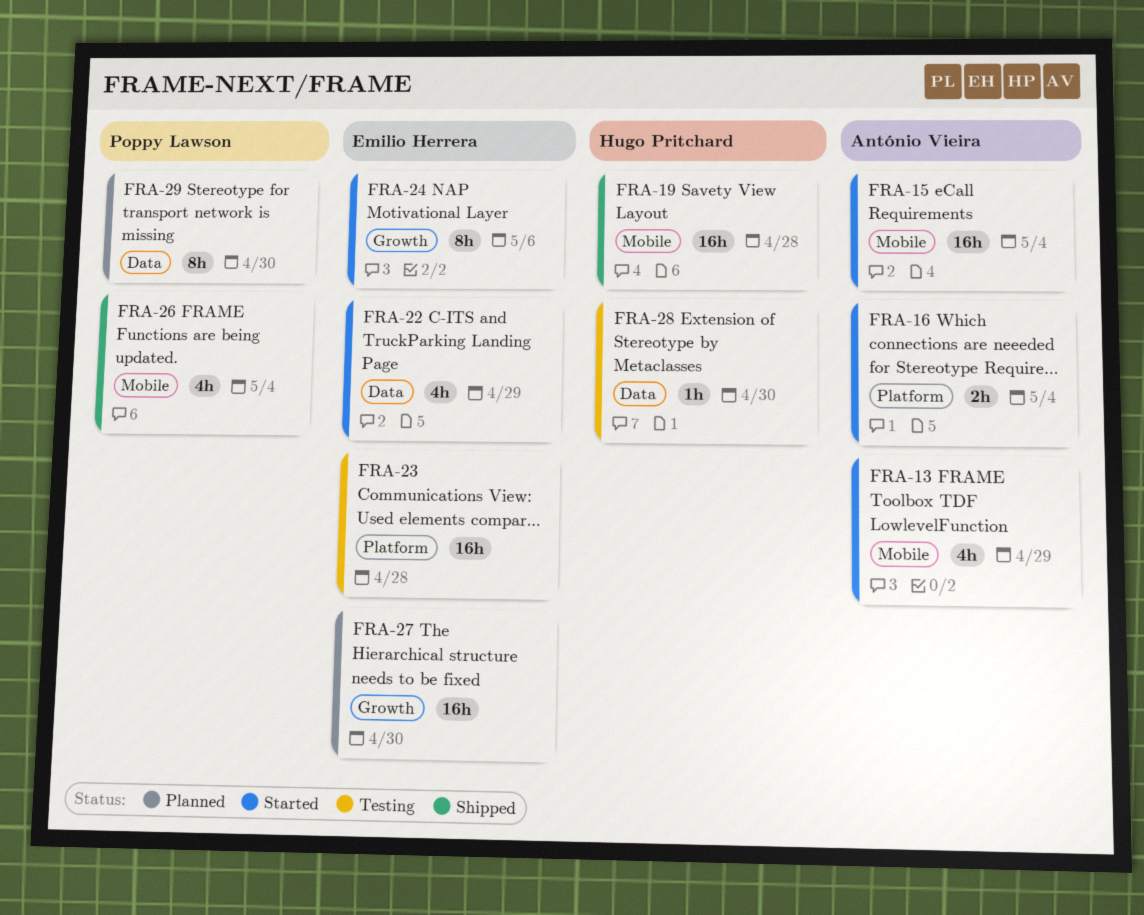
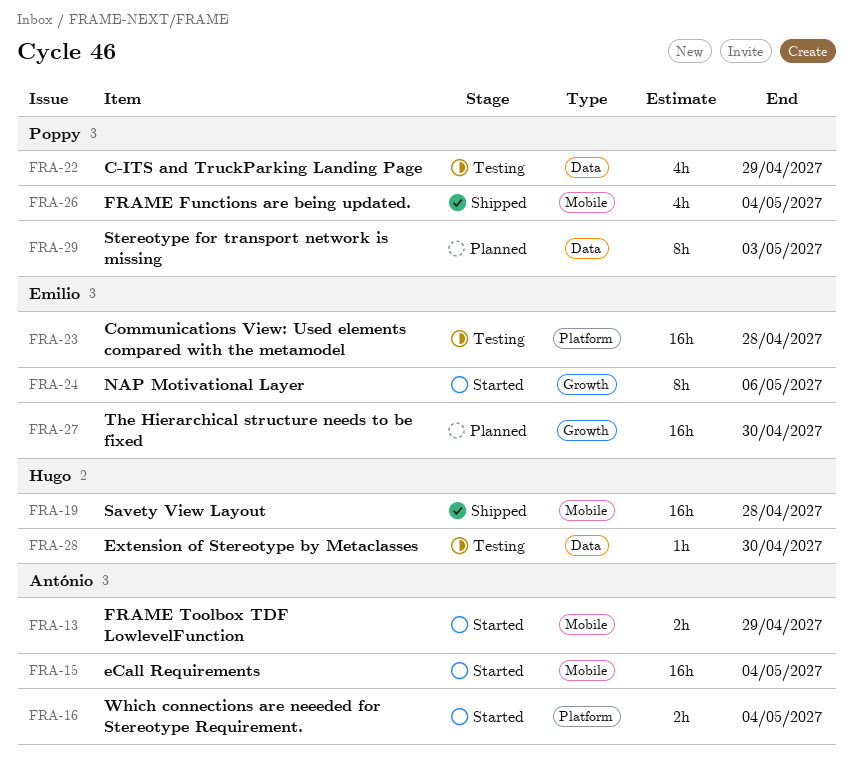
FRA-13, estimate: 4h -> 2h
FRA-22, status: Started -> Testing
FRA-22, owner: Emilio Herrera -> Poppy Lawson
FRA-29, due: Apr 30 -> May 3

